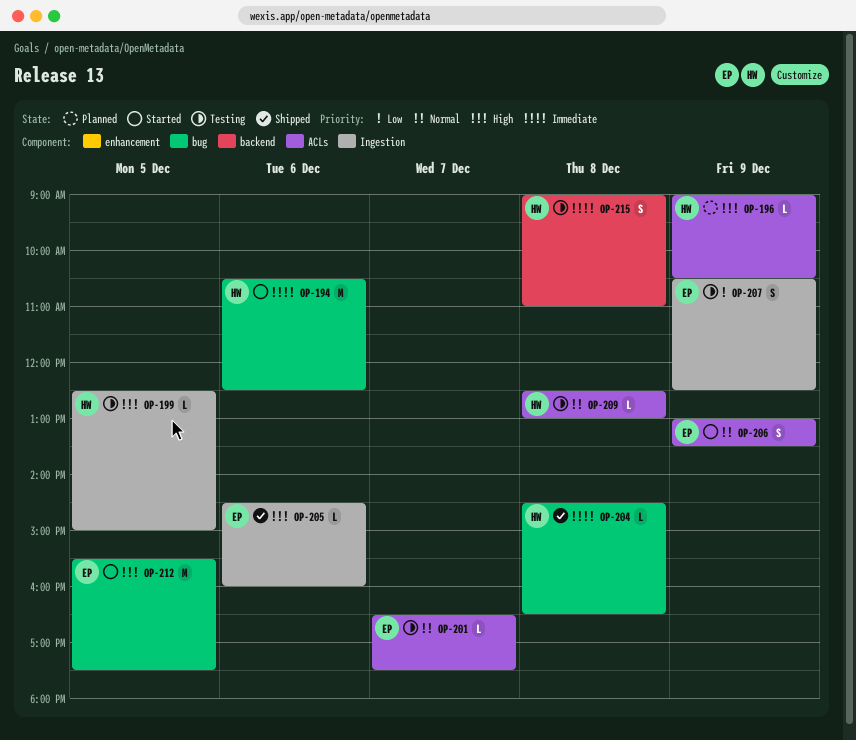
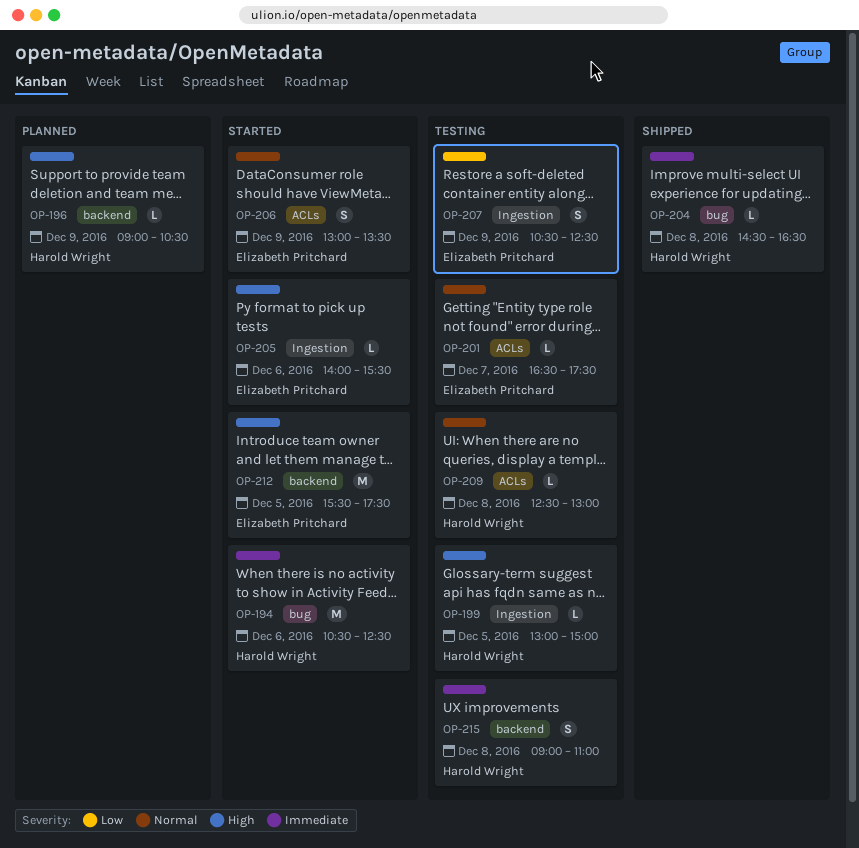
OP-196, label: ACLs -> backend
OP-199, begins: 12:30 -> 13:00
OP-205, status: Shipped -> Started
OP-205, begins: 14:30 -> 14:00
OP-205, ends: 16:00 -> 15:30
OP-212, label: bug -> backend

